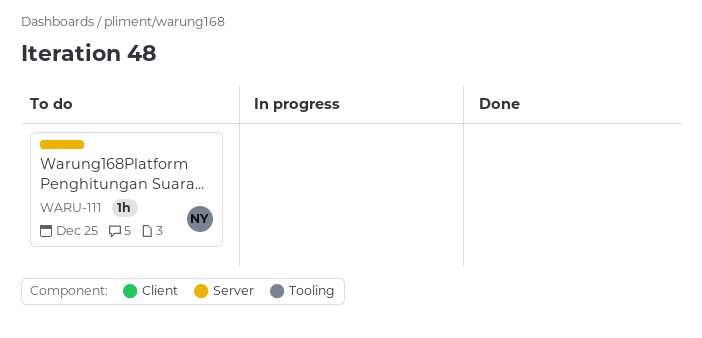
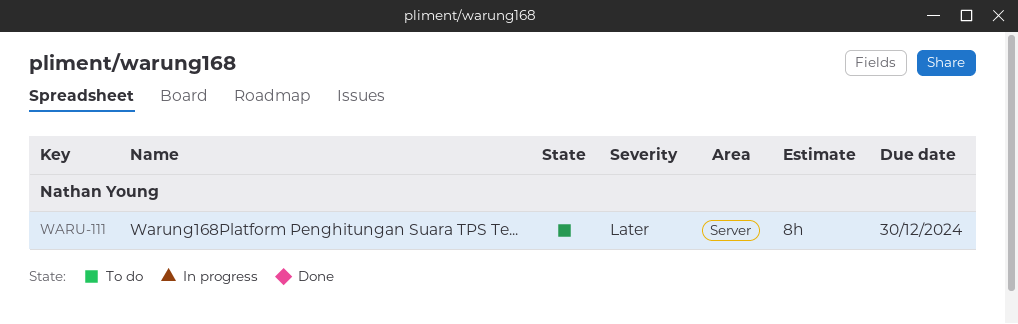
WARU-111, estimate: 1h -> 8h
WARU-111, due: Dec 25 -> Dec 30

